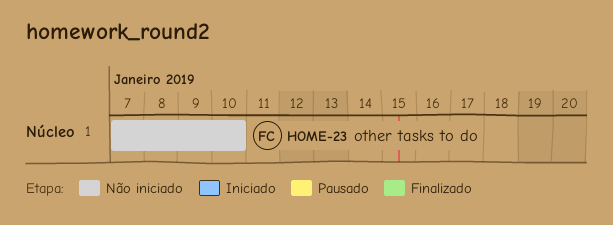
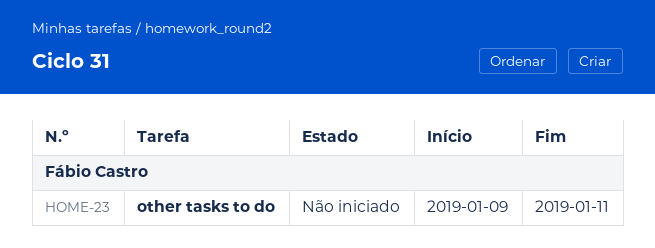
HOME-23, start: Jan 7 -> Jan 9
HOME-23, due: Jan 10 -> Jan 11

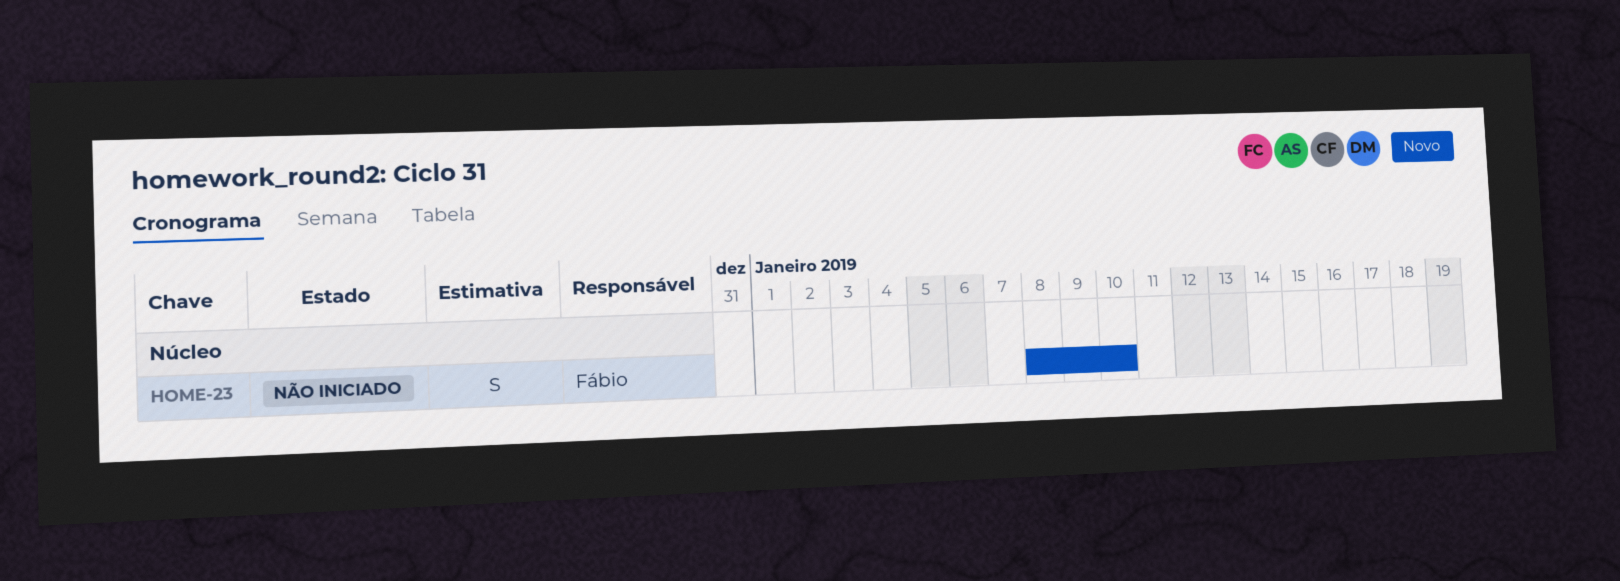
HOME-23, start: Jan 9 -> Jan 8
HOME-23, due: Jan 11 -> Jan 10

